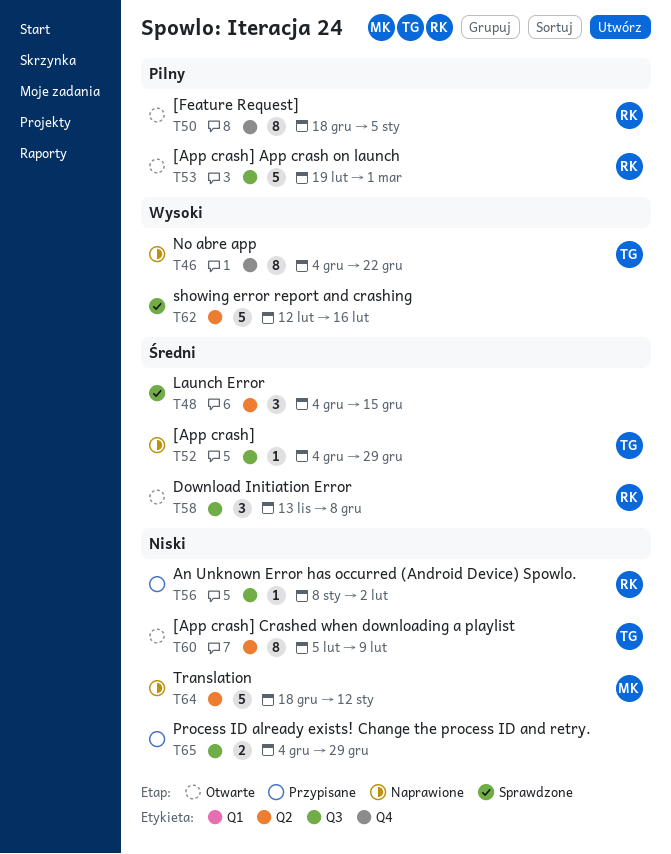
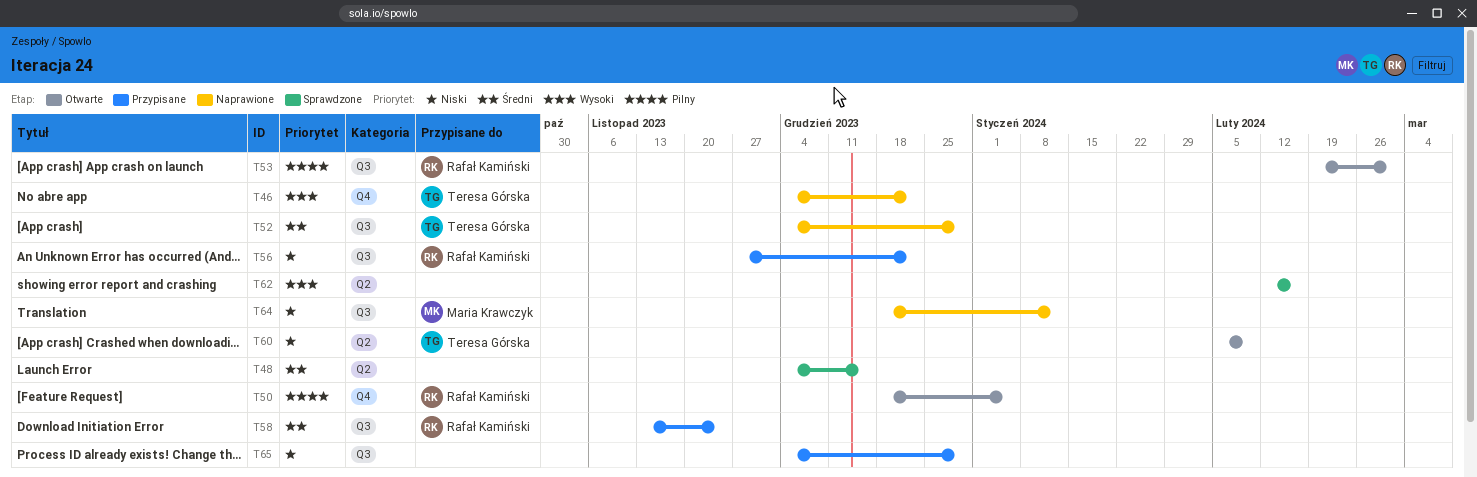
T56, start: Jan 8 -> Nov 27
T56, due: Feb 2 -> Dec 22
T58, status: Otwarte -> Przypisane
T58, due: Dec 8 -> Nov 24
T64, label: Q2 -> Q3

